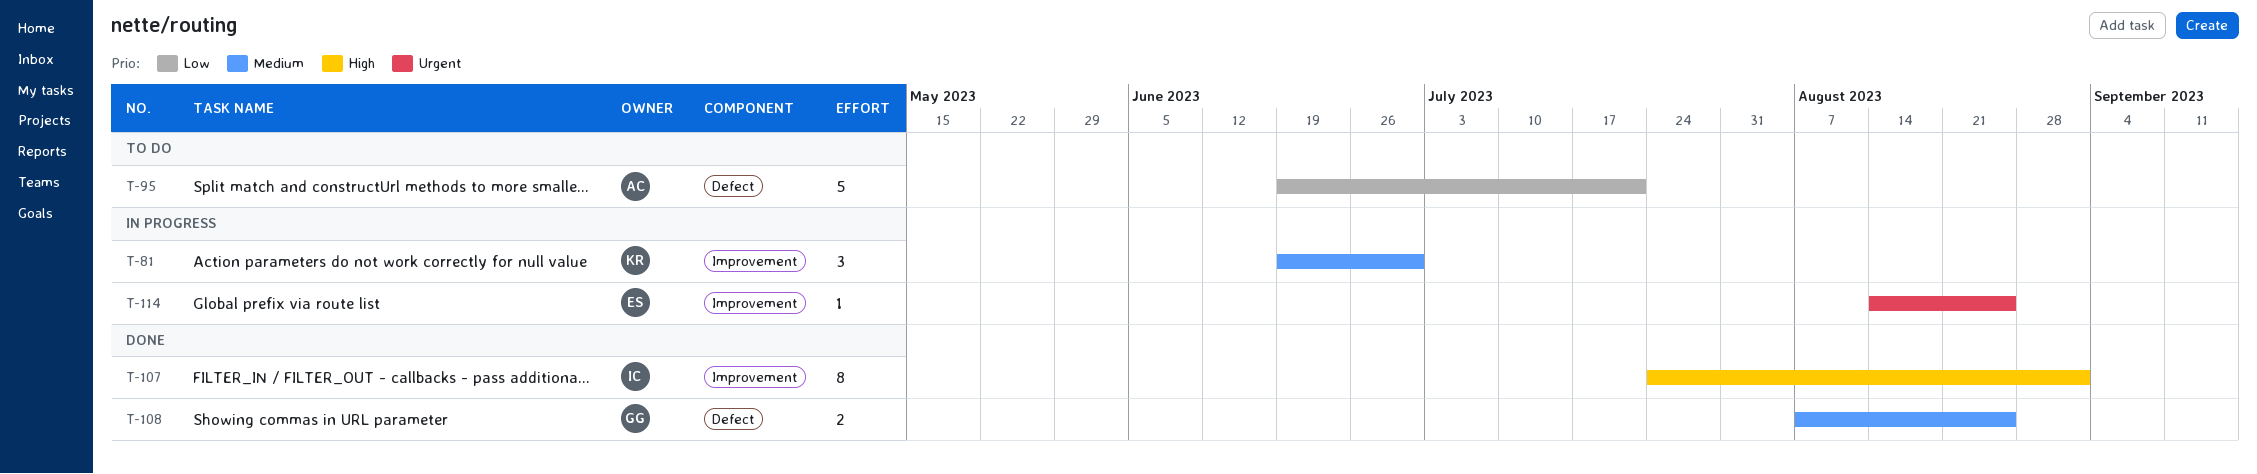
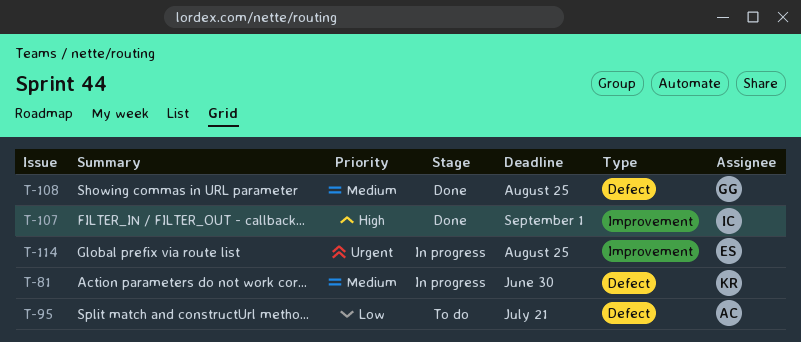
T-81, label: Improvement -> Defect

